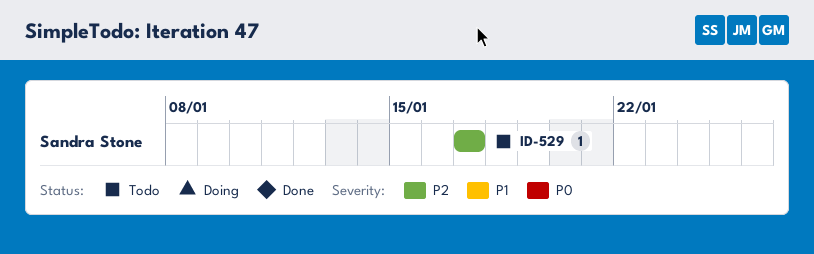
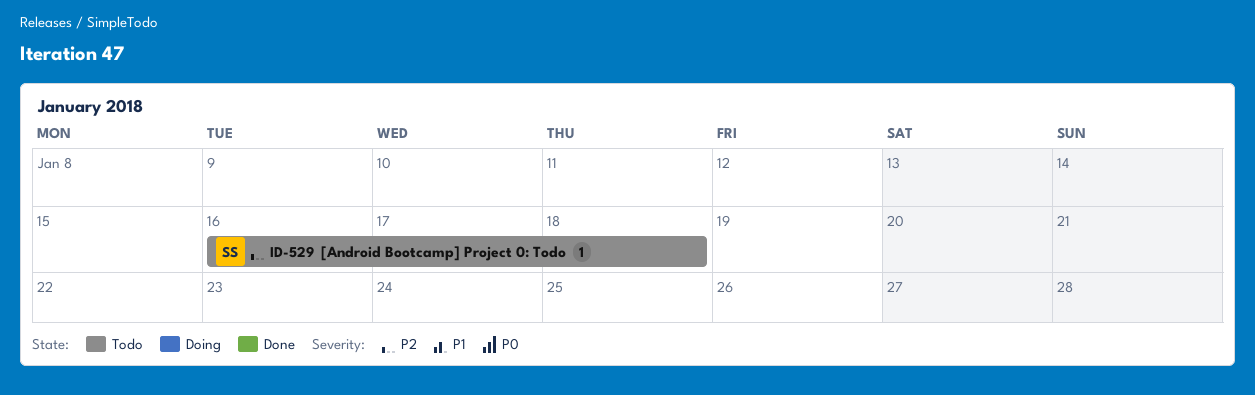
ID-529, start: Jan 17 -> Jan 16
ID-529, due: Jan 17 -> Jan 18

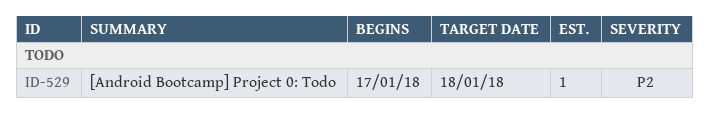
ID-529, start: Jan 16 -> Jan 17

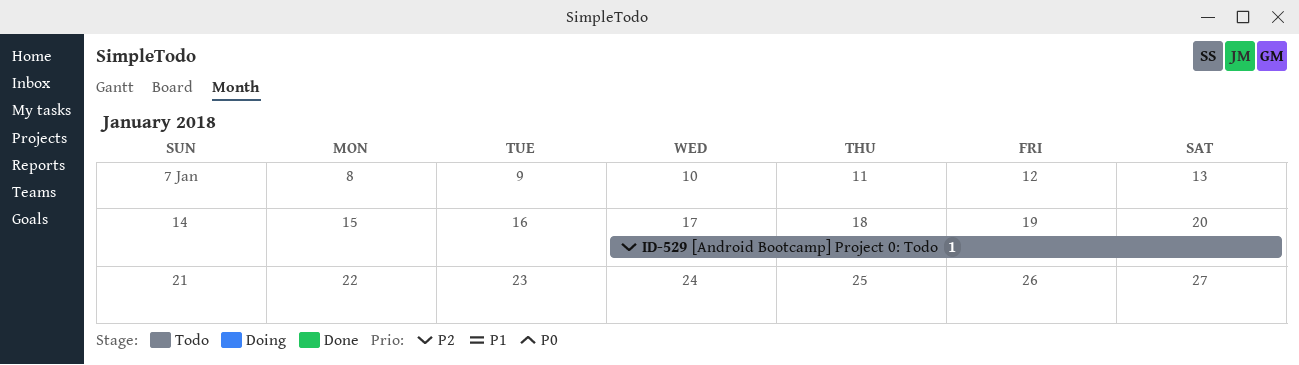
ID-529, due: Jan 18 -> Jan 20

